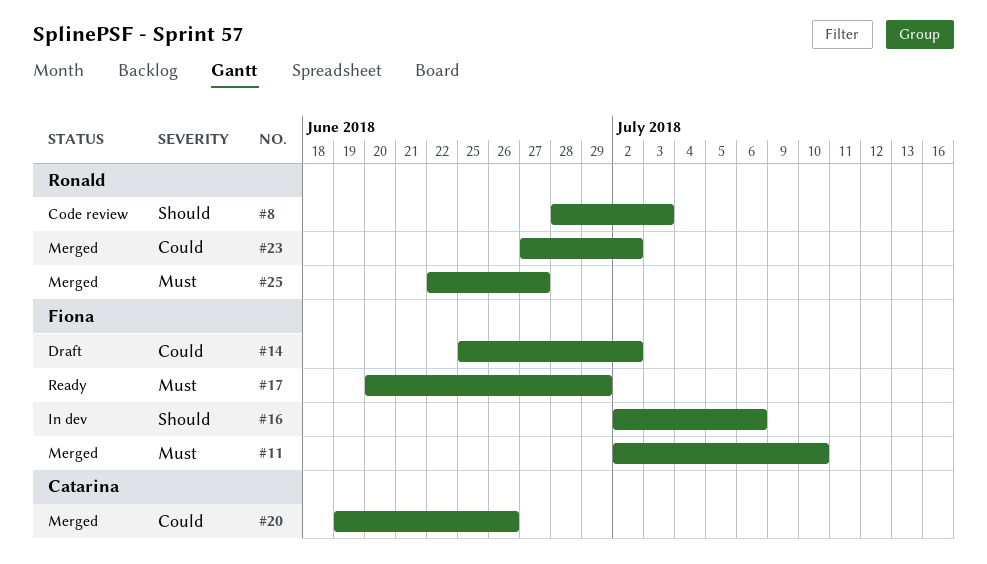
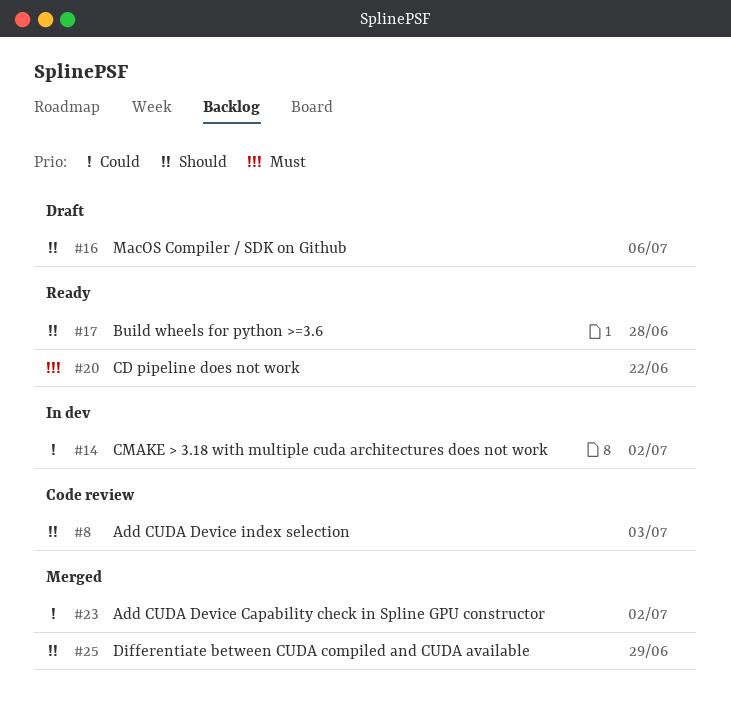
#11: present -> none
#14, status: Draft -> In dev
#16, status: In dev -> Draft
#17, priority: Must -> Should
#17, due: Jun 29 -> Jun 28
#20, status: Merged -> Ready
#20, priority: Could -> Must
#20, due: Jun 26 -> Jun 22
#25, priority: Must -> Should
#25, due: Jun 27 -> Jun 29

